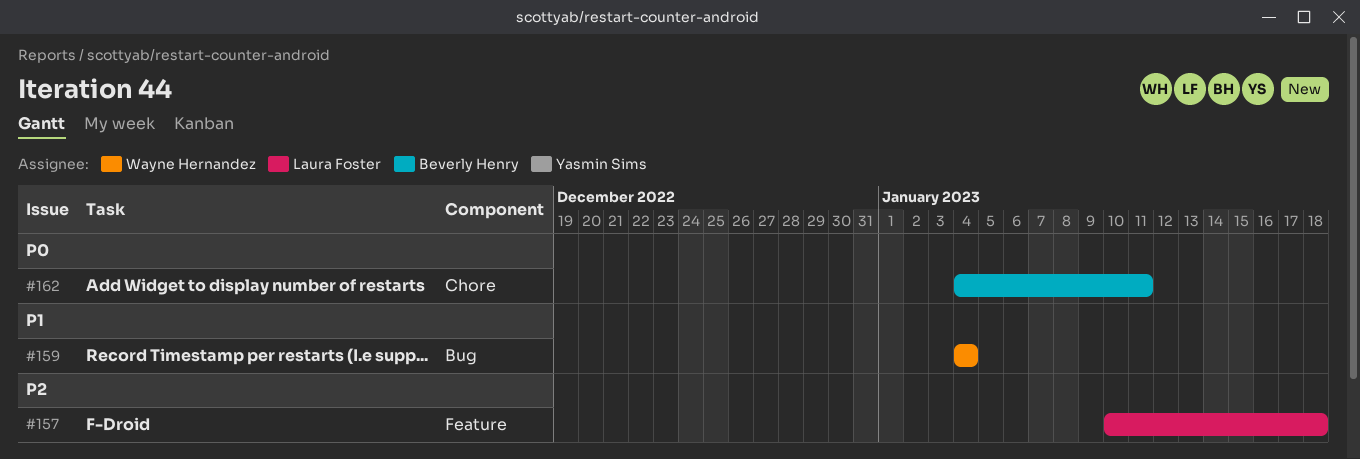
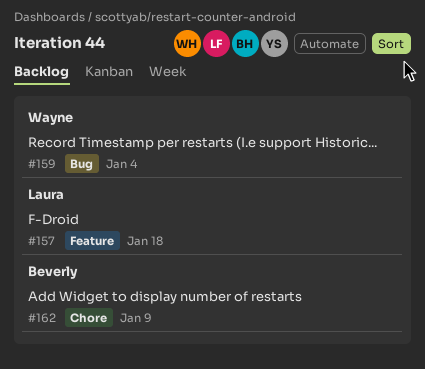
#162, due: Jan 11 -> Jan 9

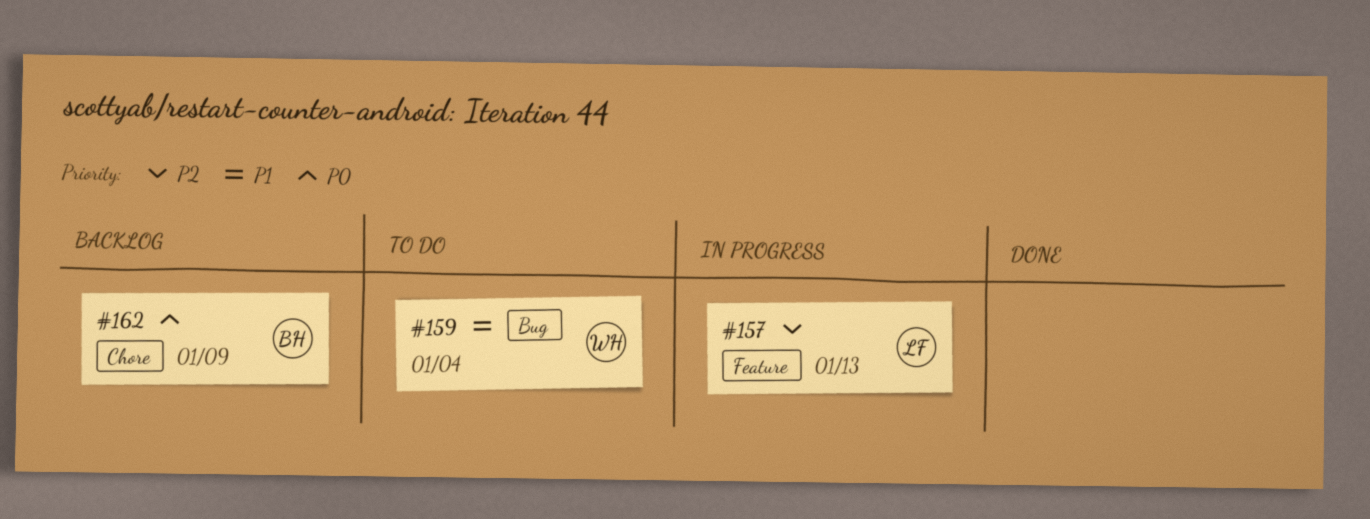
#157, due: Jan 18 -> Jan 13

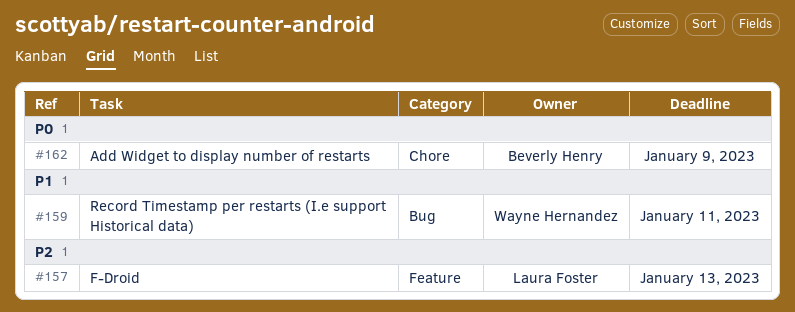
#159, due: Jan 4 -> Jan 11

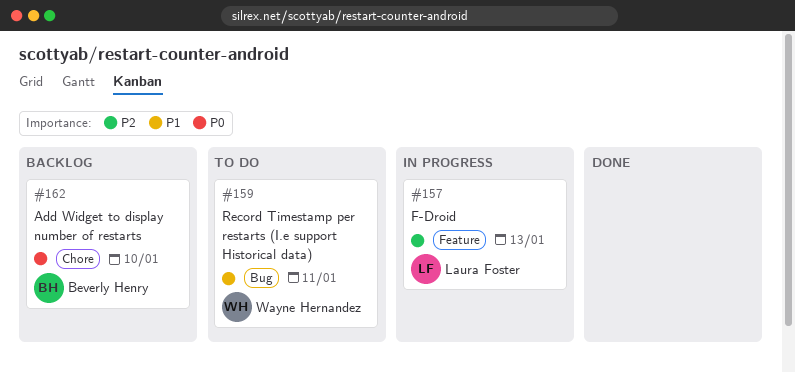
#162, due: Jan 9 -> Jan 10

